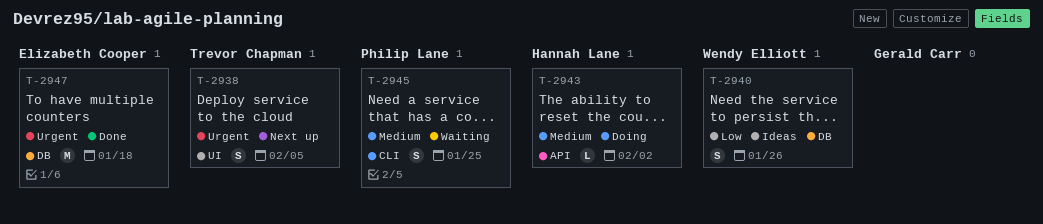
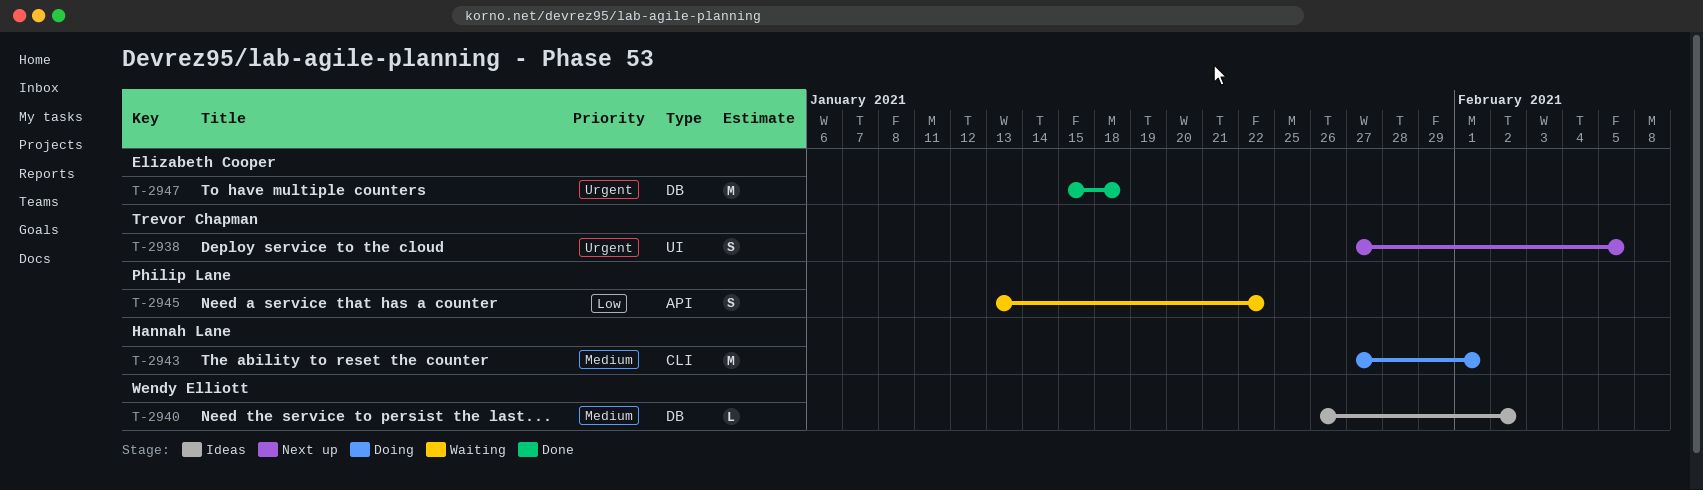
T-2940, priority: Low -> Medium
T-2940, estimate: S -> L
T-2940, due: Jan 26 -> Feb 2
T-2943, label: API -> CLI
T-2943, estimate: L -> M
T-2943, due: Feb 2 -> Feb 1
T-2945, priority: Medium -> Low
T-2945, label: CLI -> API
T-2945, due: Jan 25 -> Jan 22

